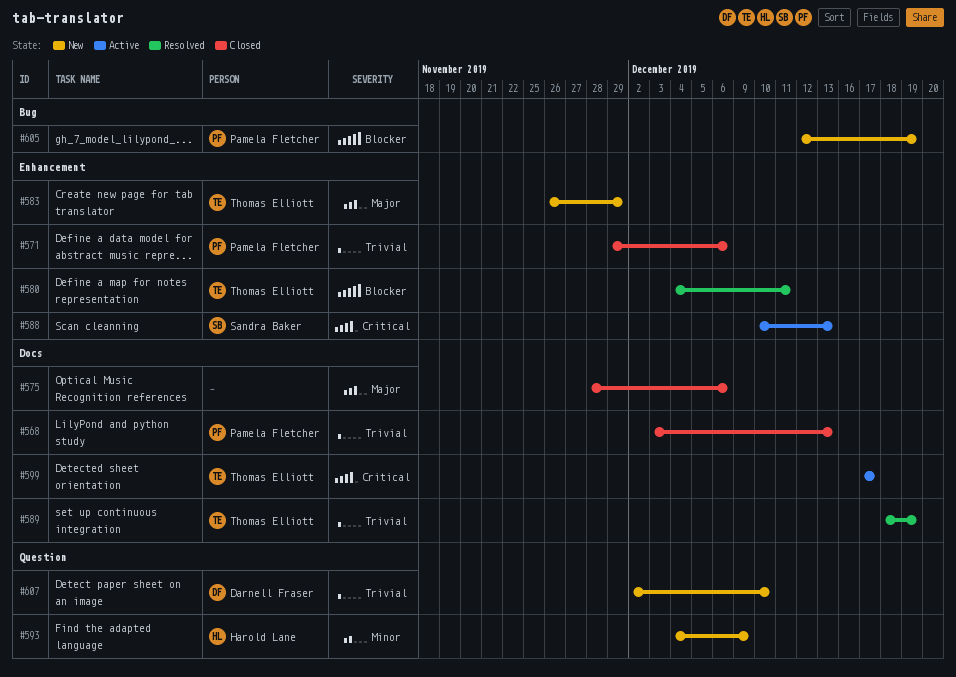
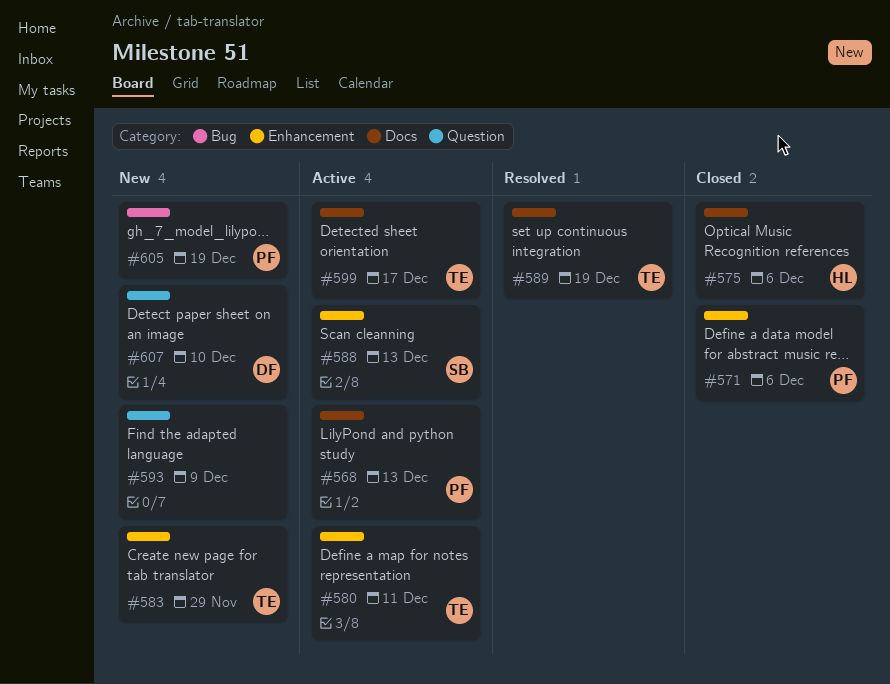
#568, status: Closed -> Active
#575, owner: none -> Harold Lane
#580, status: Resolved -> Active
#593, owner: Harold Lane -> none

